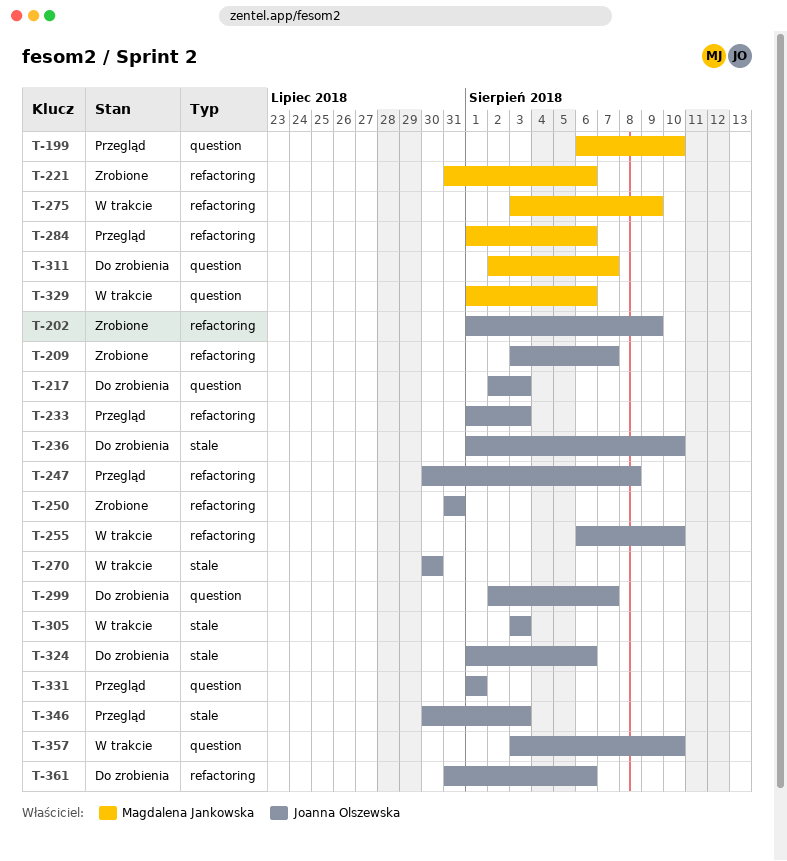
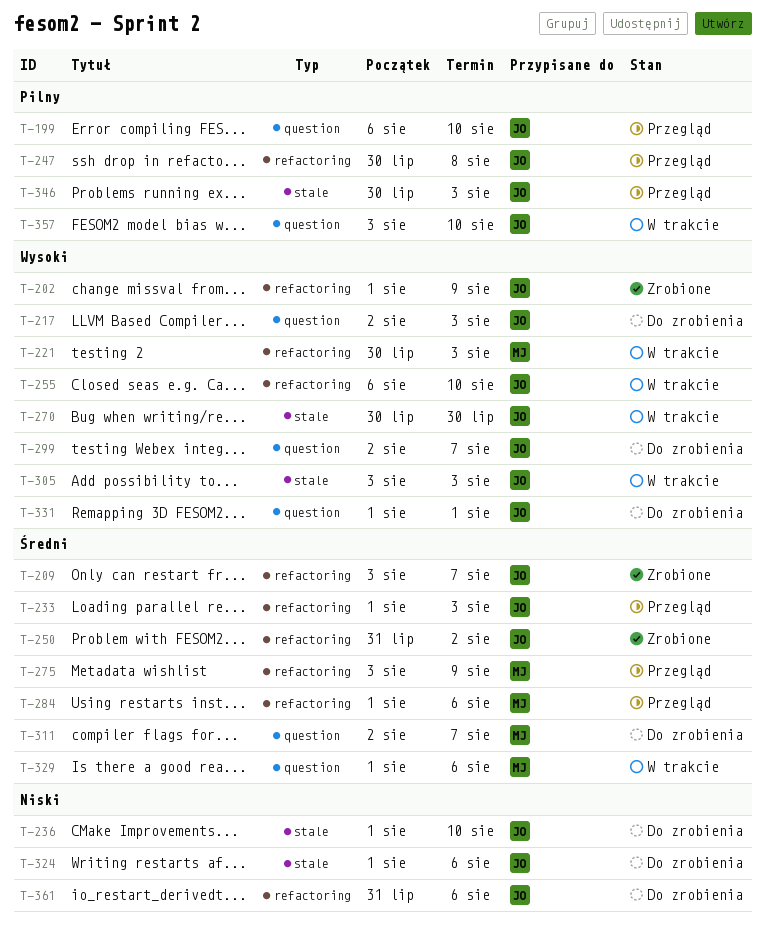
T-199, owner: Magdalena Jankowska -> Joanna Olszewska
T-221, status: Zrobione -> W trakcie
T-221, start: Jul 31 -> Jul 30
T-221, due: Aug 6 -> Aug 3
T-250, due: Jul 31 -> Aug 2
T-275, status: W trakcie -> Przegląd
T-331, status: Przegląd -> Do zrobienia

